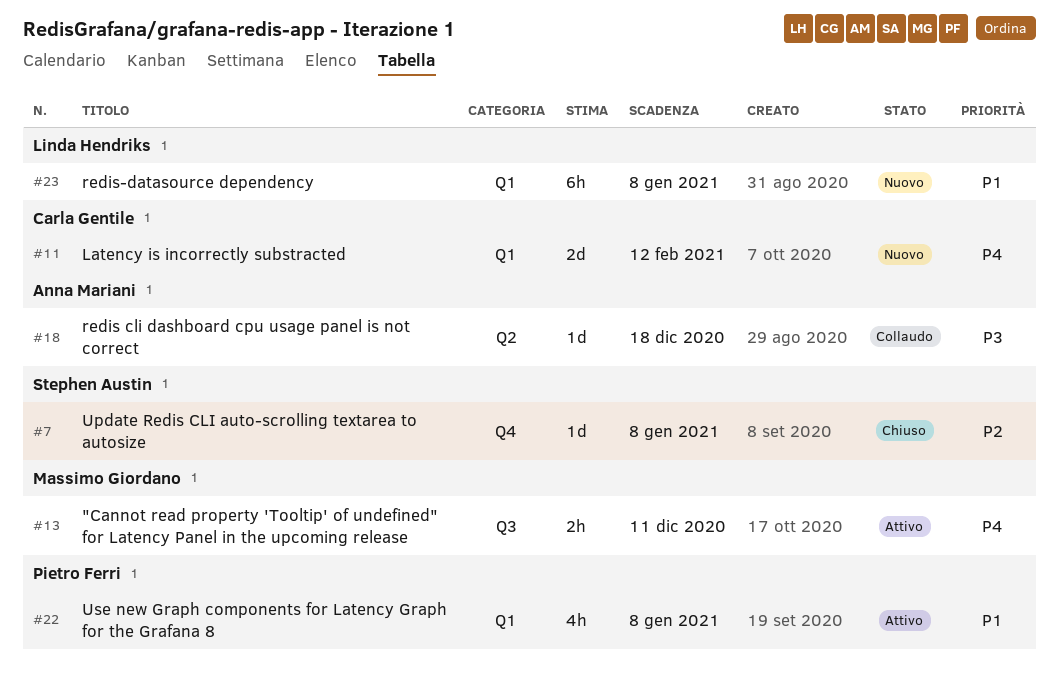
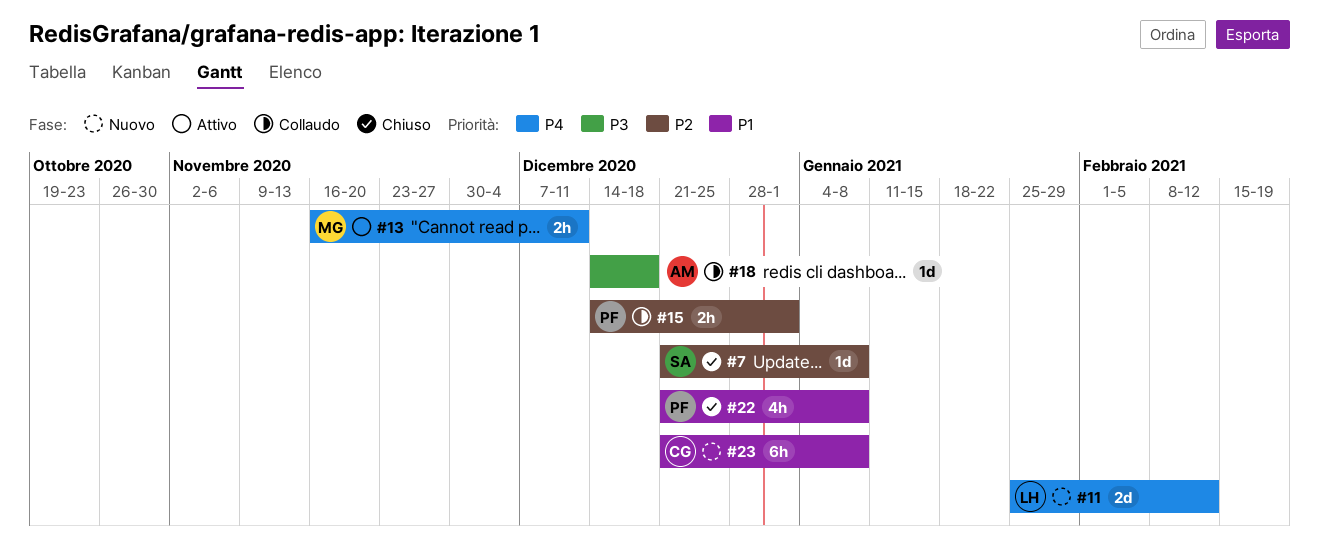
#11, owner: Carla Gentile -> Linda Hendriks
#15: none -> present
#22, status: Attivo -> Chiuso
#23, owner: Linda Hendriks -> Carla Gentile

